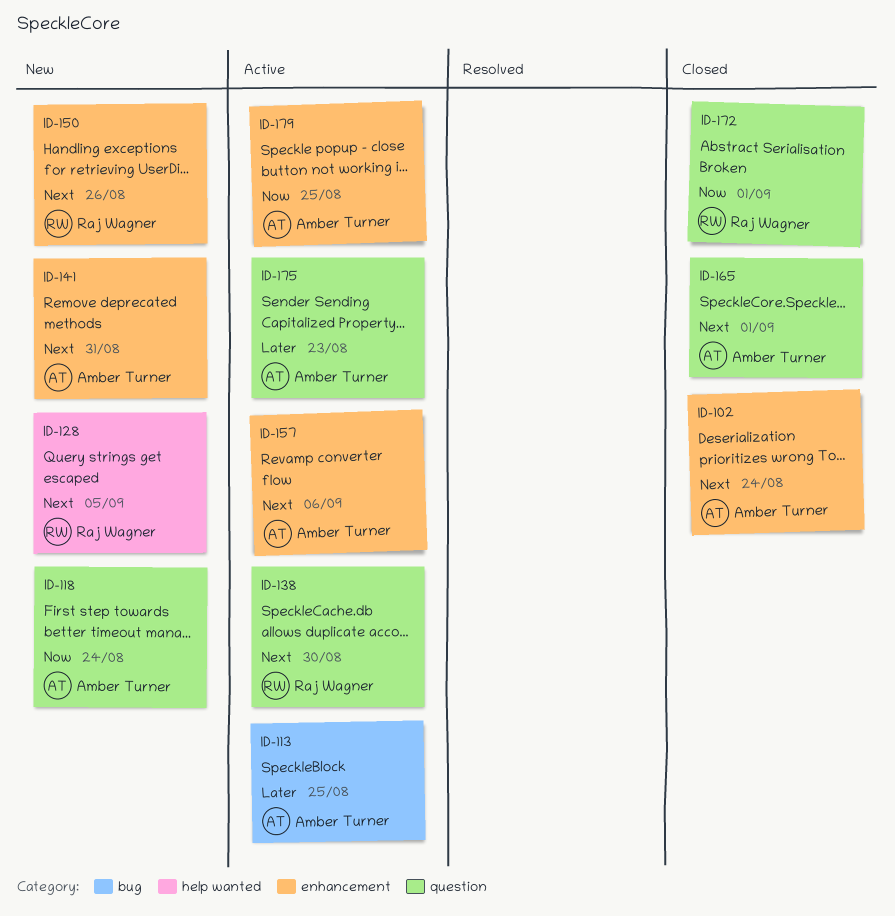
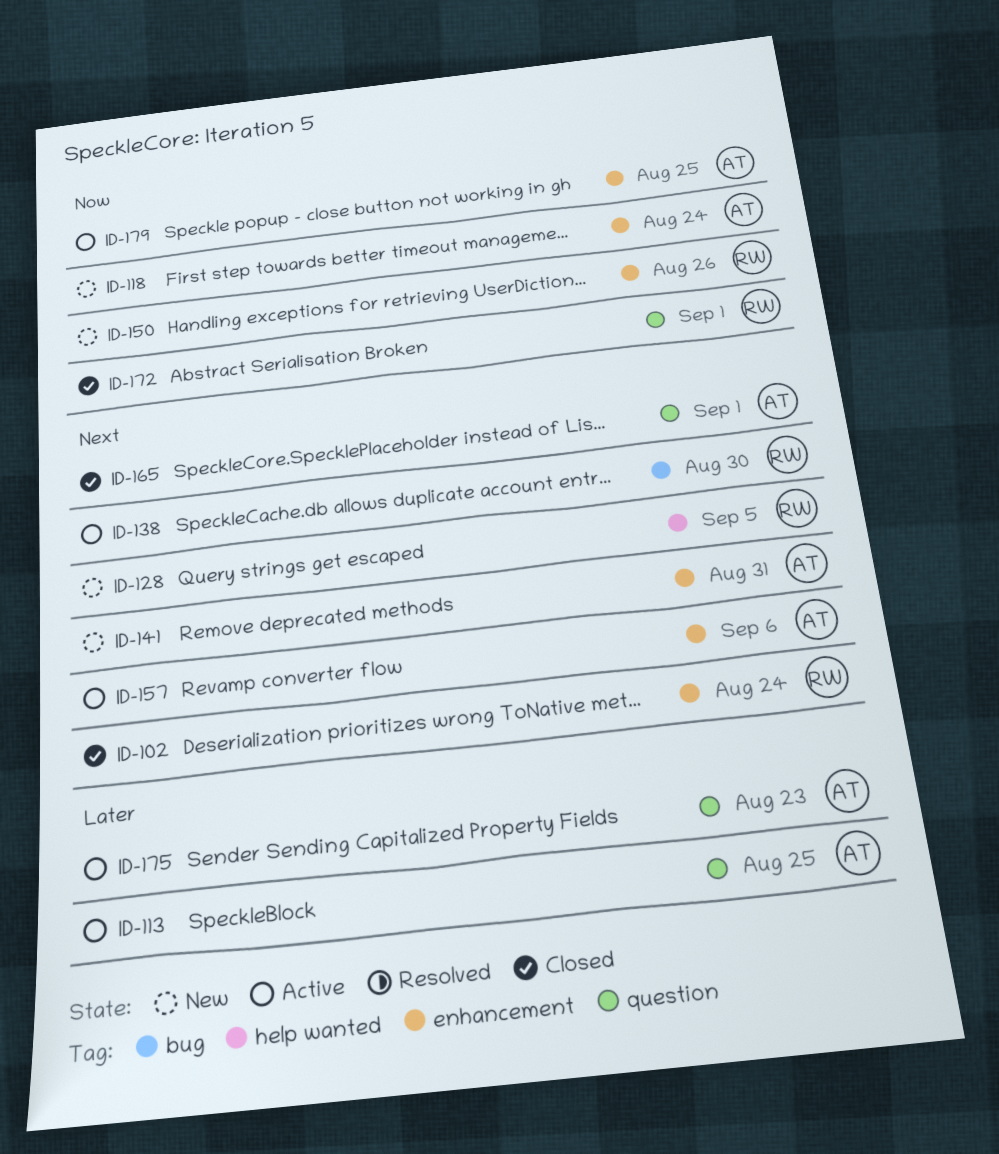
ID-102, owner: Amber Turner -> Raj Wagner
ID-113, label: bug -> question
ID-118, label: question -> enhancement
ID-138, label: question -> bug
ID-150, priority: Next -> Now

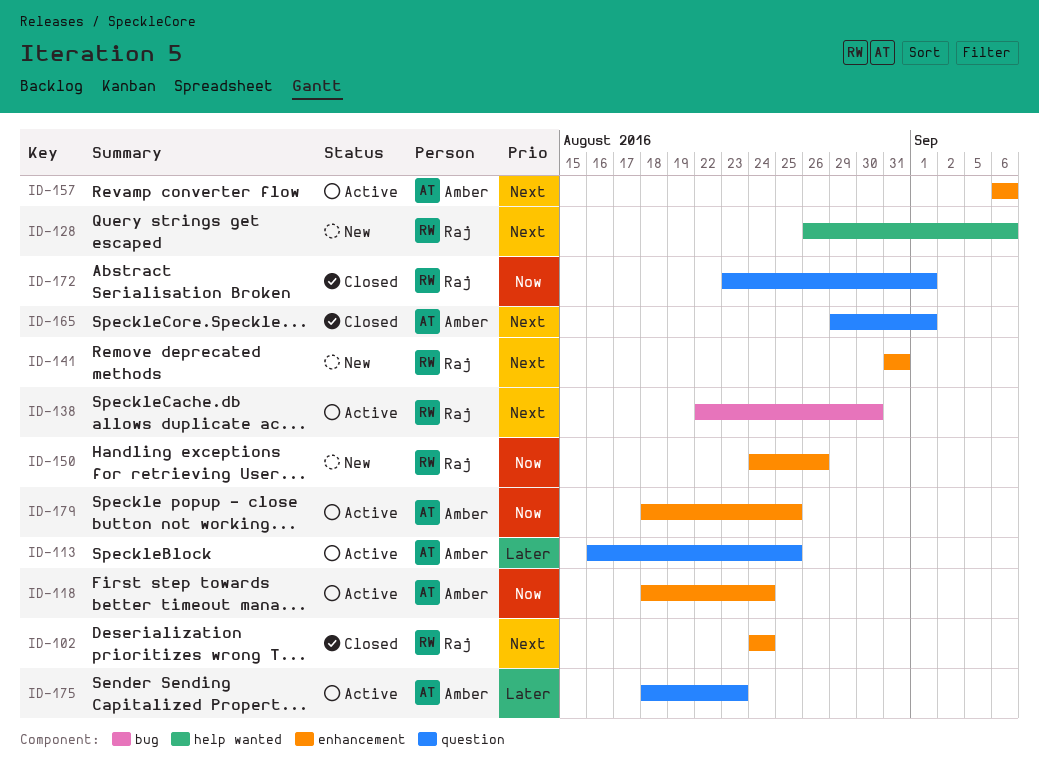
ID-118, status: New -> Active
ID-128, due: Sep 5 -> Sep 6
ID-141, owner: Amber -> Raj

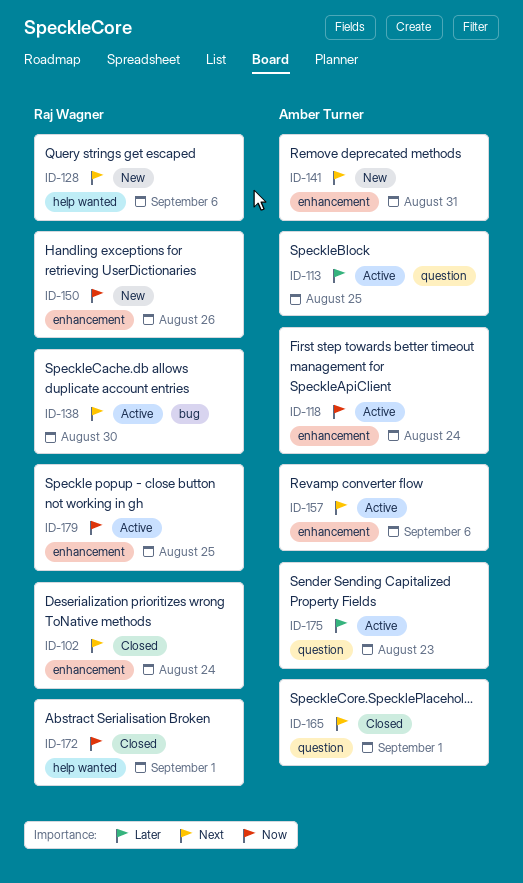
ID-141, owner: Raj Wagner -> Amber Turner
ID-172, label: question -> help wanted
ID-179, owner: Amber Turner -> Raj Wagner

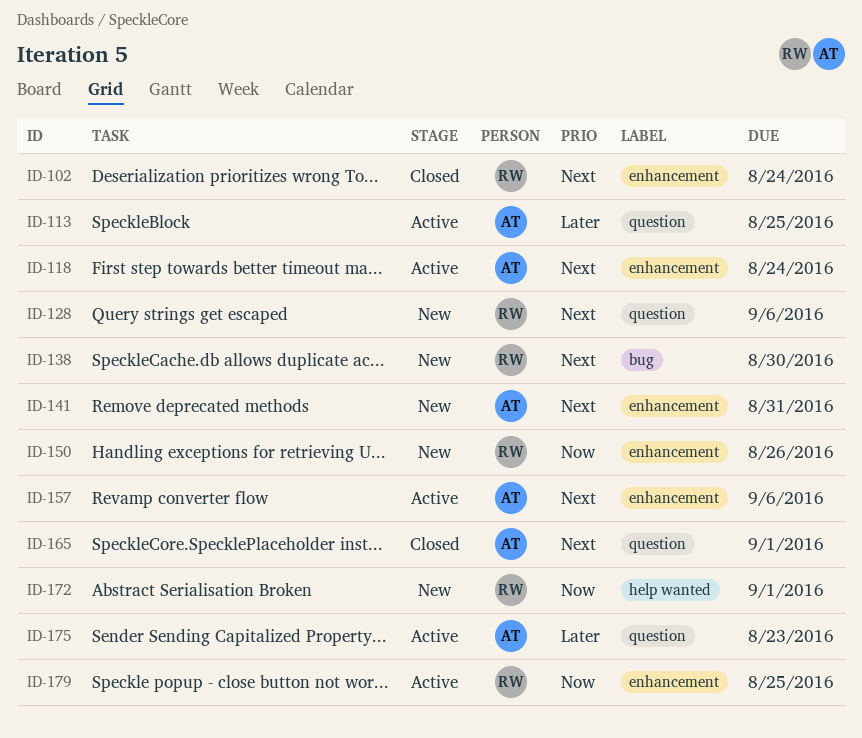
ID-118, priority: Now -> Next
ID-128, label: help wanted -> question
ID-138, status: Active -> New
ID-172, status: Closed -> New

